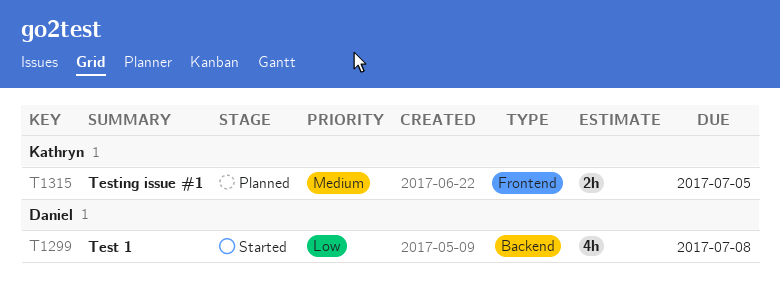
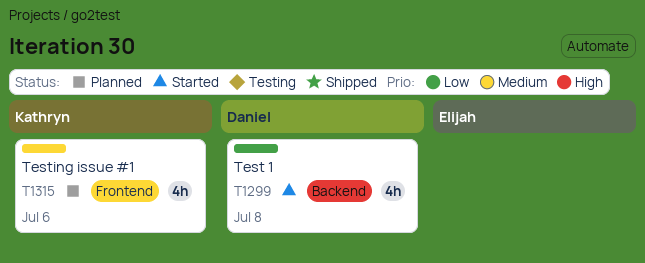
T1315, estimate: 2h -> 4h
T1315, due: Jul 5 -> Jul 6

